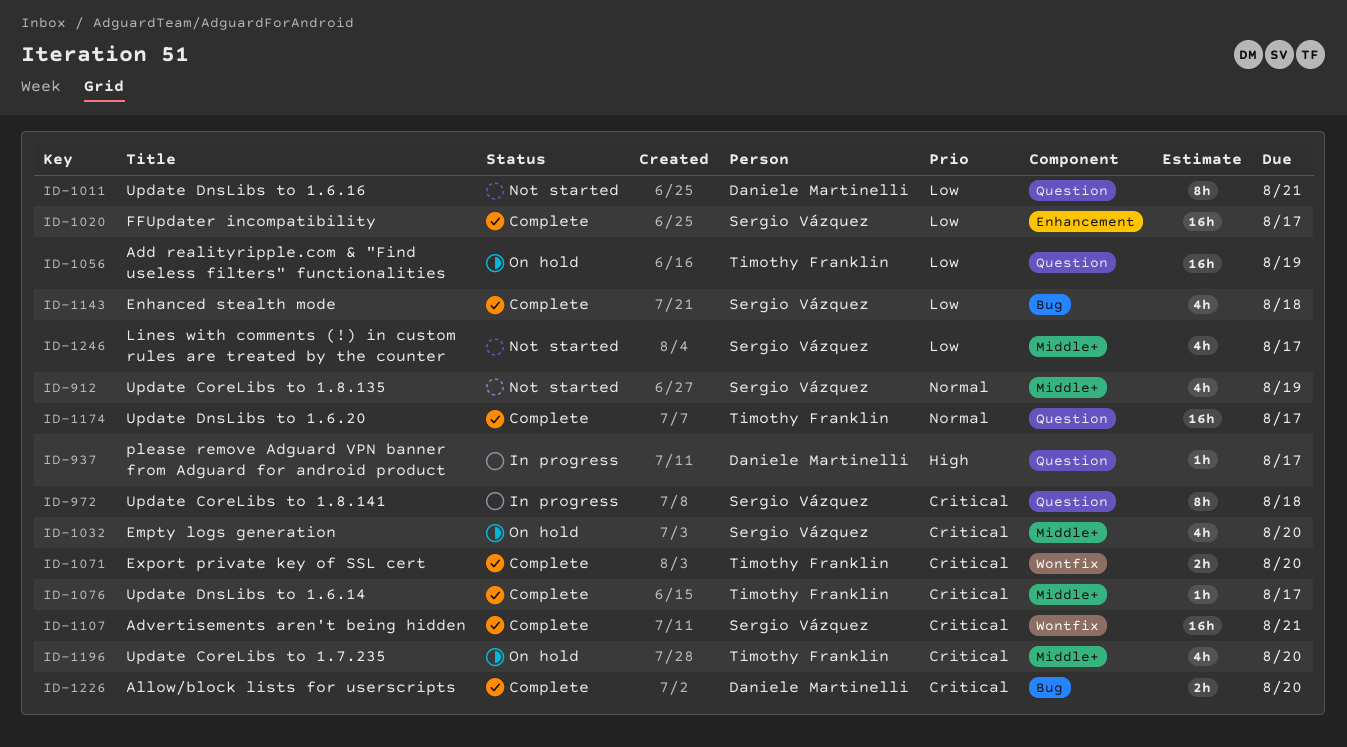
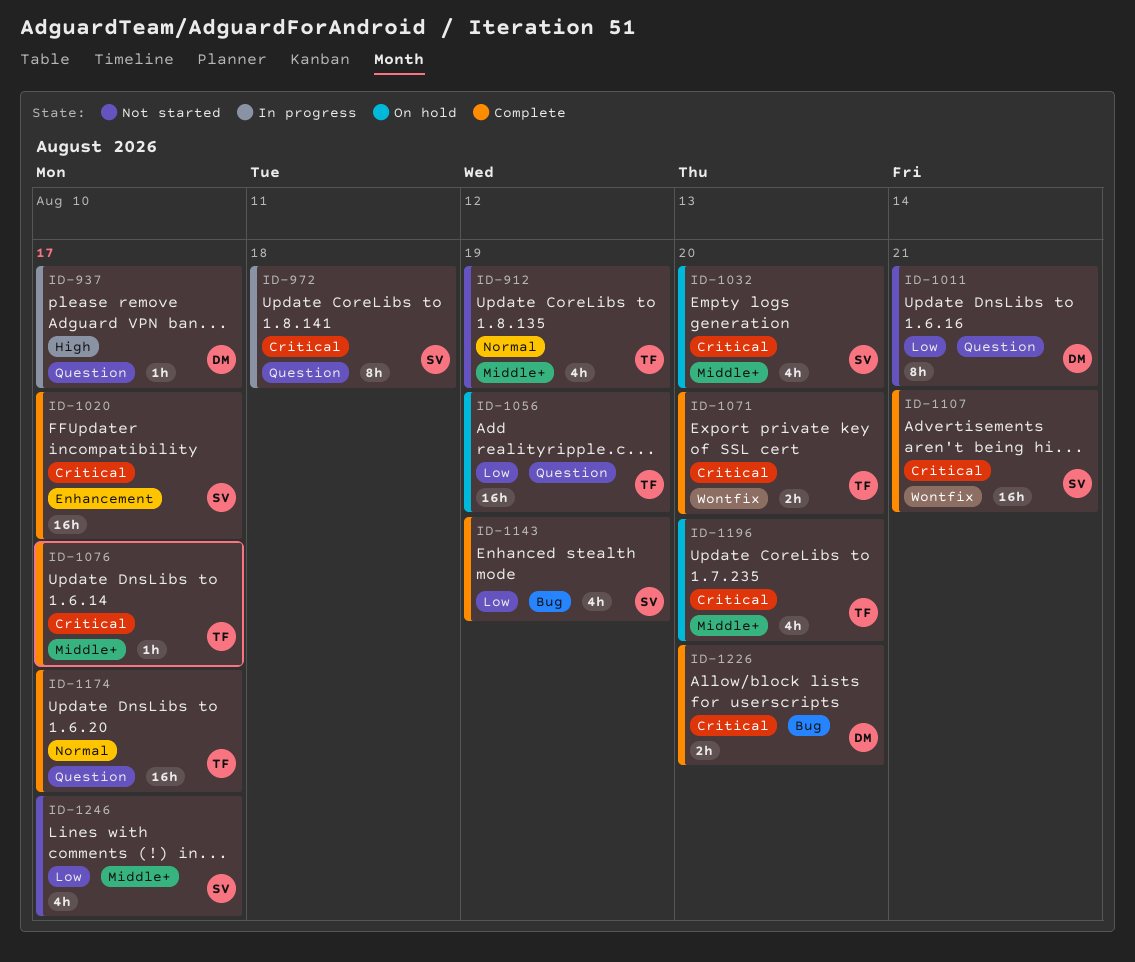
ID-912, owner: Sergio Vázquez -> Timothy Franklin
ID-1020, priority: Low -> Critical
ID-1143, due: Aug 18 -> Aug 19

